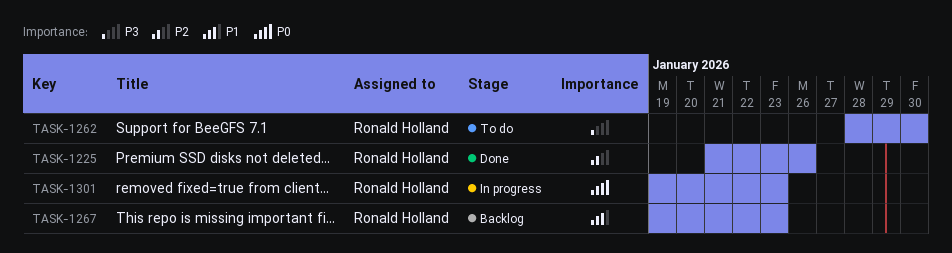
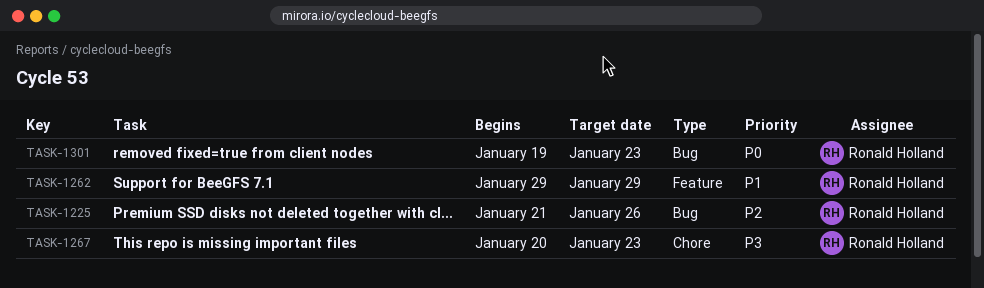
TASK-1262, priority: P3 -> P1
TASK-1262, start: Jan 28 -> Jan 29
TASK-1262, due: Jan 30 -> Jan 29
TASK-1267, priority: P1 -> P3
TASK-1267, start: Jan 19 -> Jan 20

